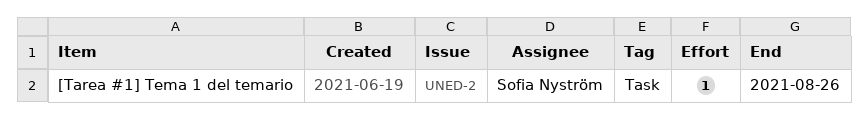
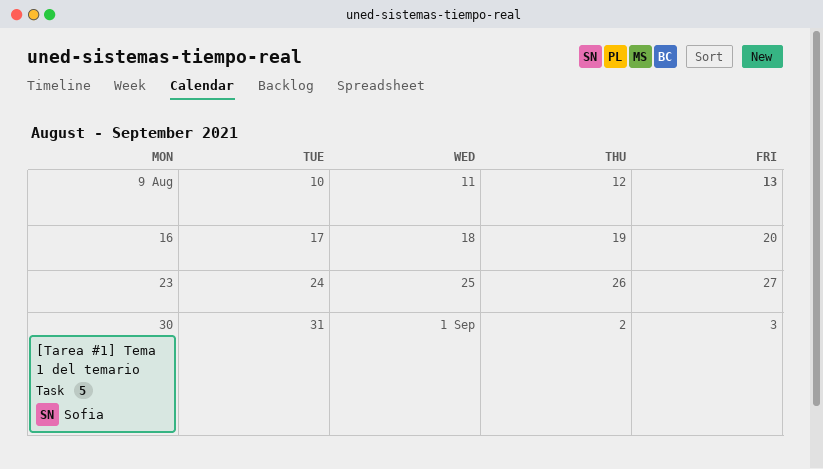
[Tarea #1] Tema 1 del temario, estimate: 1 -> 5
[Tarea #1] Tema 1 del temario, due: Aug 26 -> Aug 30

